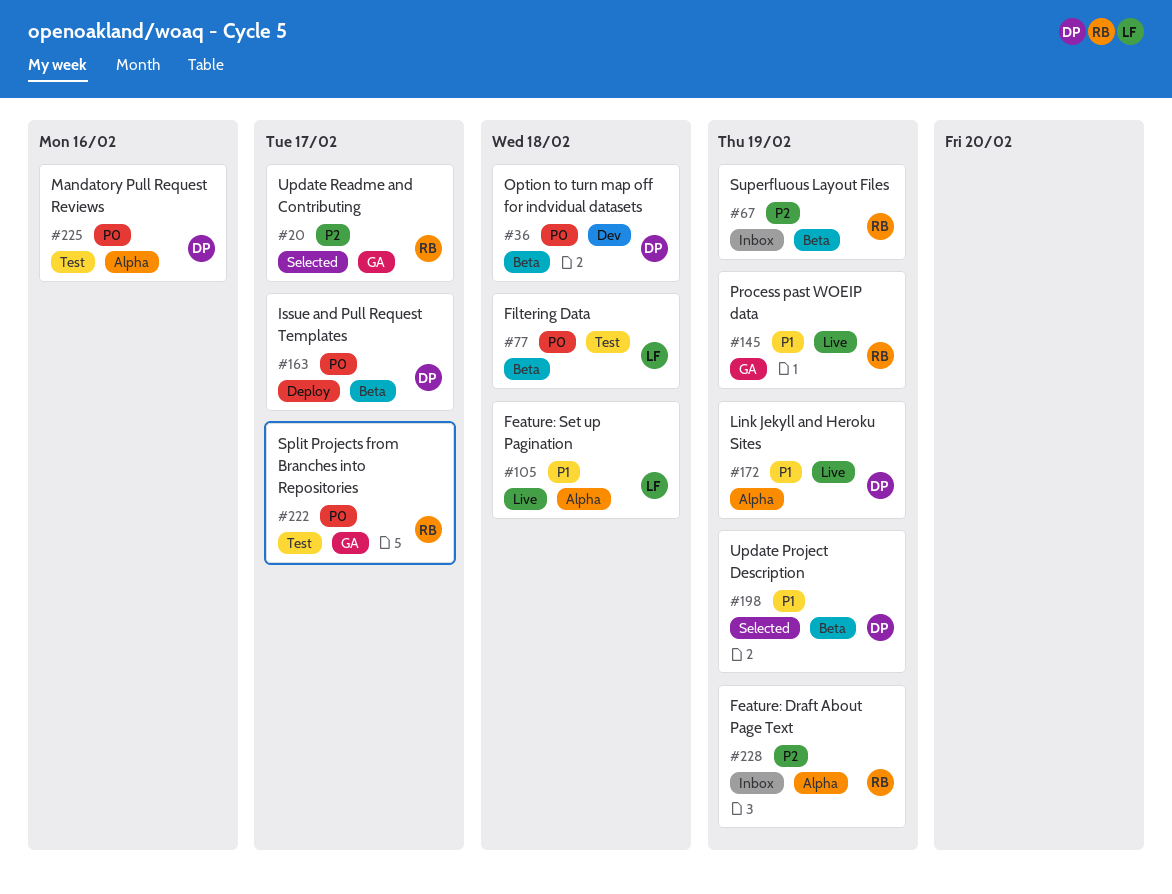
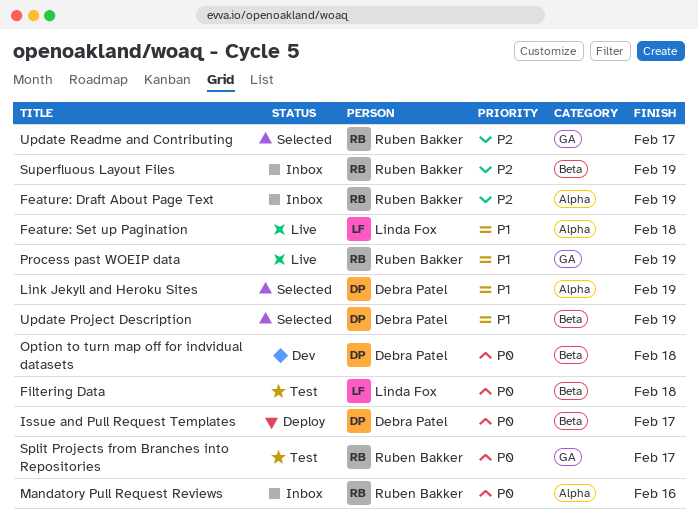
Link Jekyll and Heroku Sites, status: Live -> Selected
Mandatory Pull Request Reviews, status: Test -> Inbox
Mandatory Pull Request Reviews, owner: Debra Patel -> Ruben Bakker

